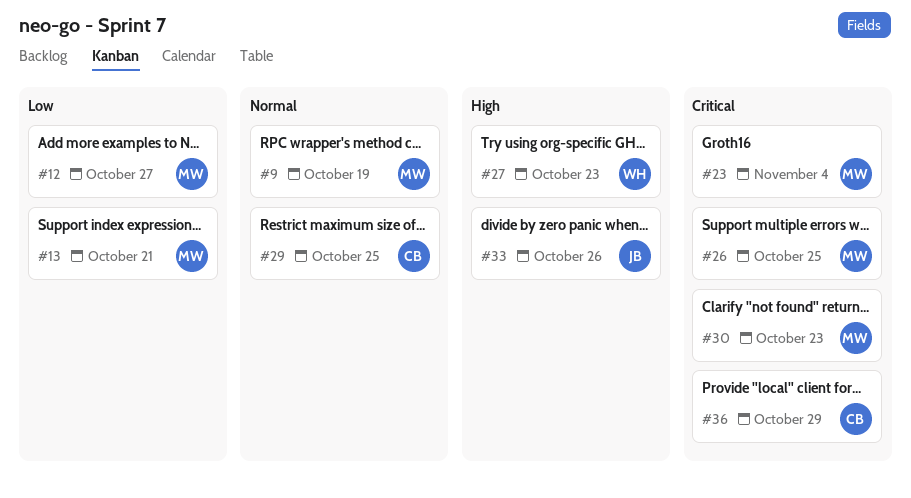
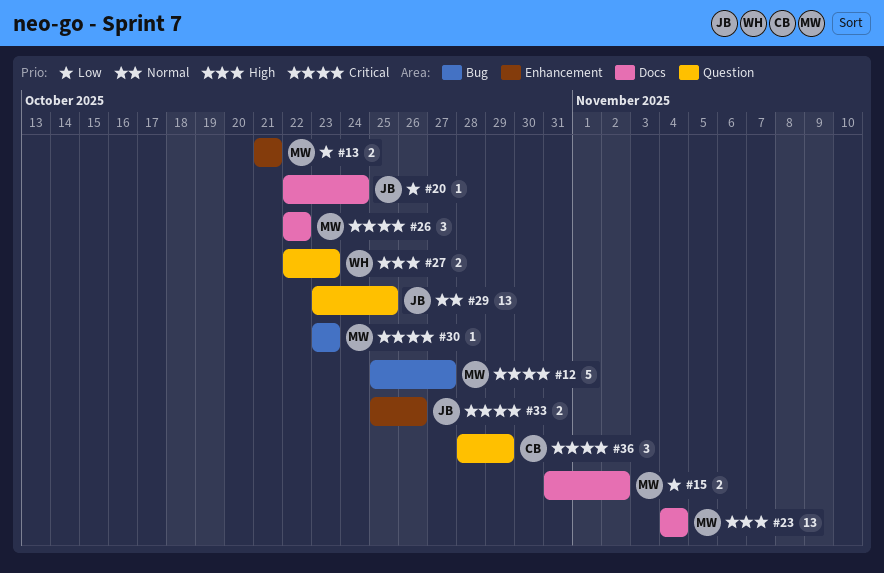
#9: present -> none
#12, priority: Low -> Critical
#15: none -> present
#20: none -> present
#23, priority: Critical -> High
#26, due: Oct 25 -> Oct 22
#29, owner: CB -> JB
#33, priority: High -> Critical

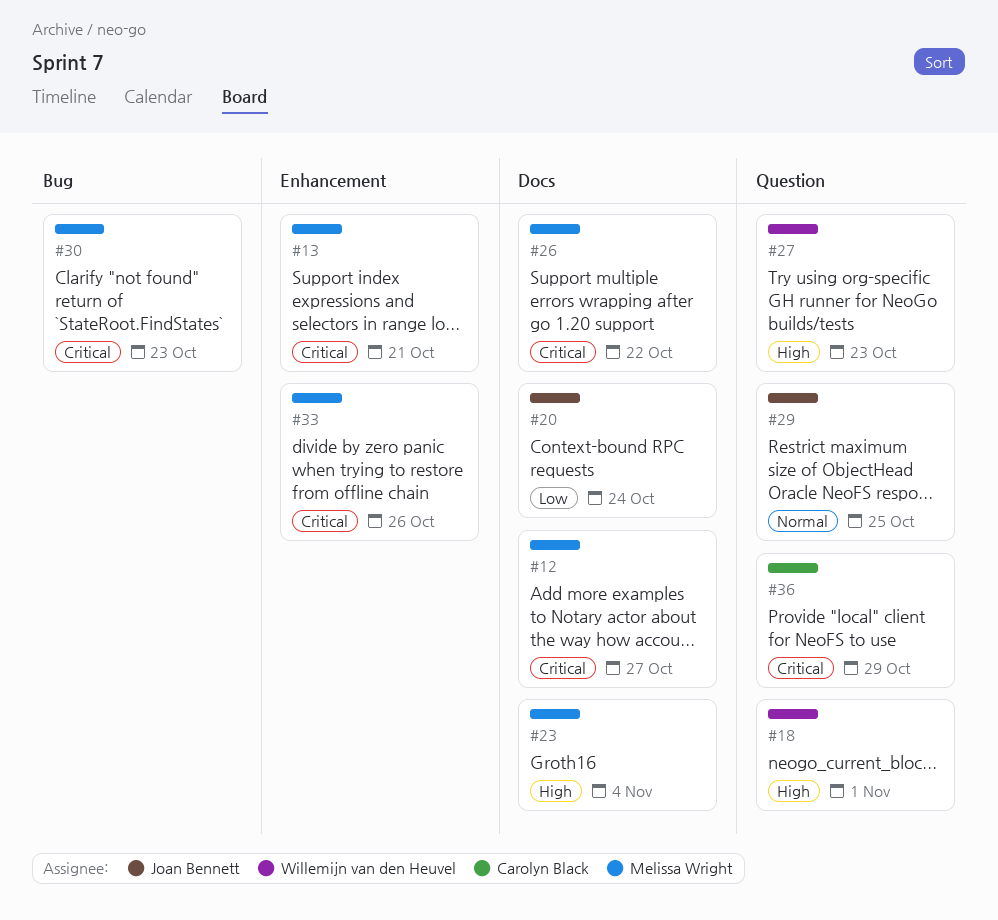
#12, label: Bug -> Docs
#13, priority: Low -> Critical
#15: present -> none
#18: none -> present
#33, owner: Joan Bennett -> Melissa Wright

